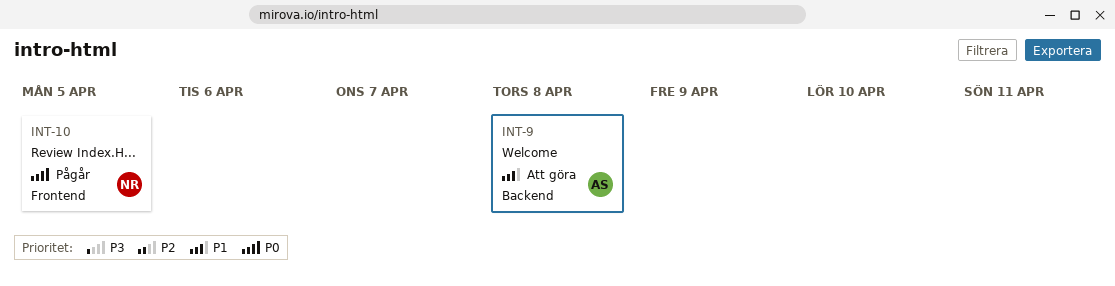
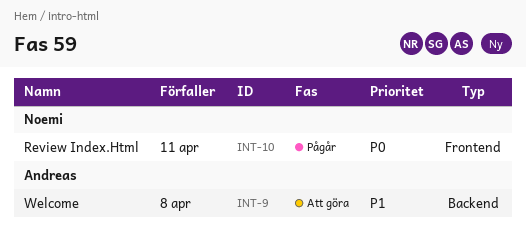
INT-10, due: Apr 5 -> Apr 11

